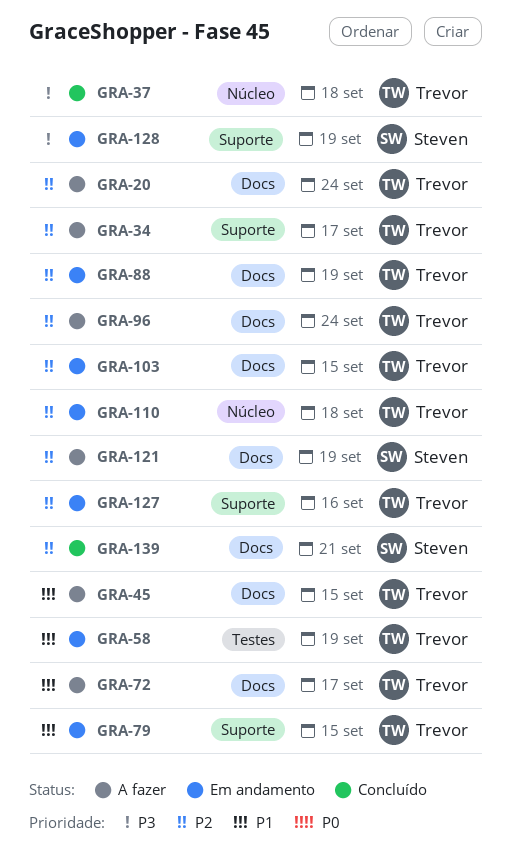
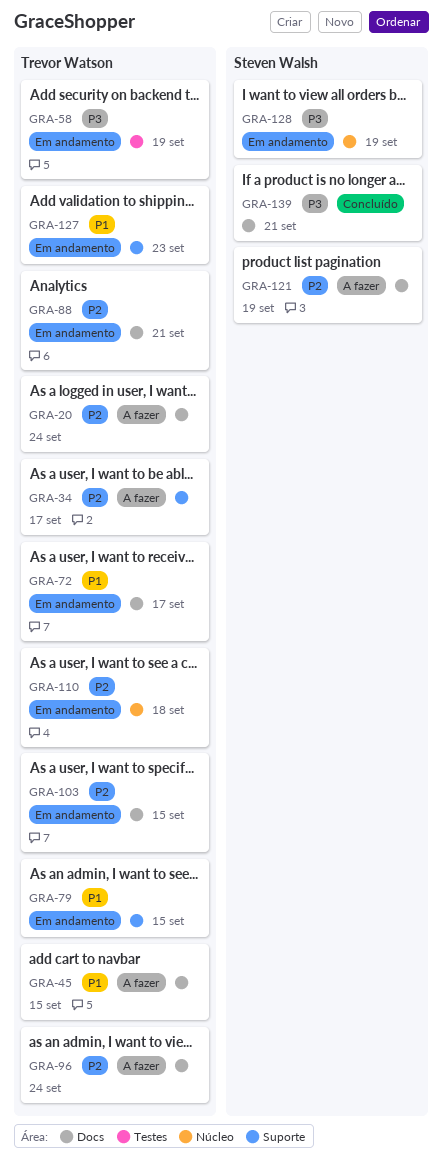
GRA-37: present -> none
GRA-58, priority: P1 -> P3
GRA-72, status: A fazer -> Em andamento
GRA-88, due: Sep 19 -> Sep 21
GRA-127, priority: P2 -> P1
GRA-127, due: Sep 16 -> Sep 23
GRA-128, label: Suporte -> Núcleo
GRA-139, priority: P2 -> P3

